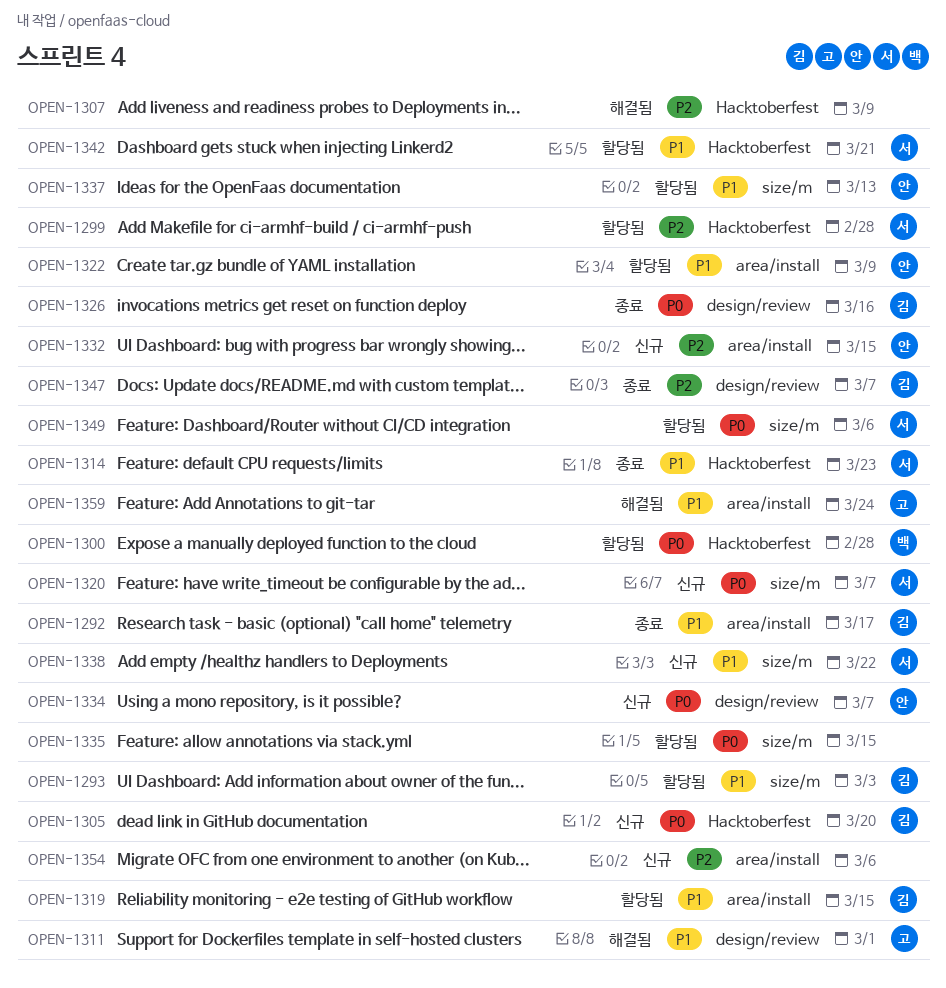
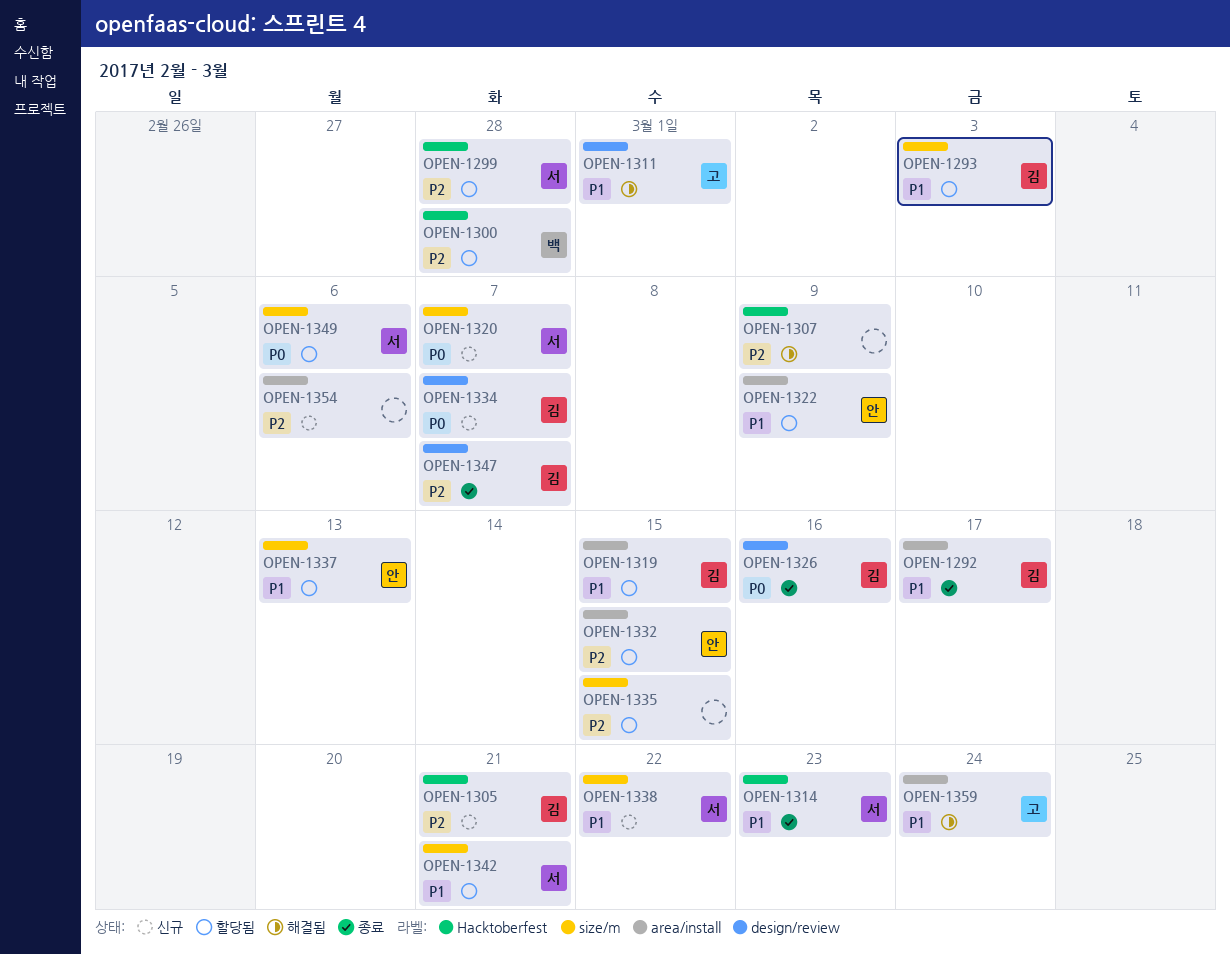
OPEN-1300, priority: P0 -> P2
OPEN-1305, priority: P0 -> P2
OPEN-1305, due: Mar 20 -> Mar 21
OPEN-1332, status: 신규 -> 할당됨
OPEN-1334, owner: 안 -> 김
OPEN-1335, priority: P0 -> P2
OPEN-1342, label: Hacktoberfest -> size/m

